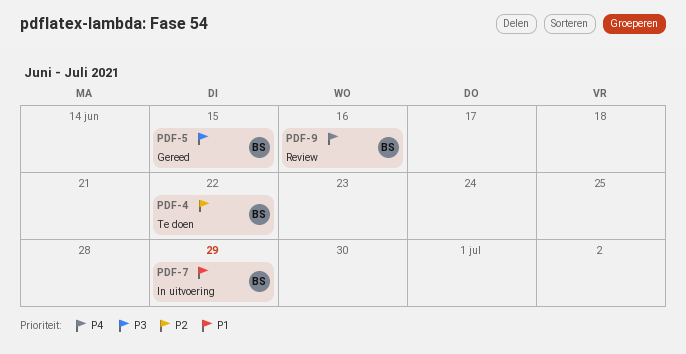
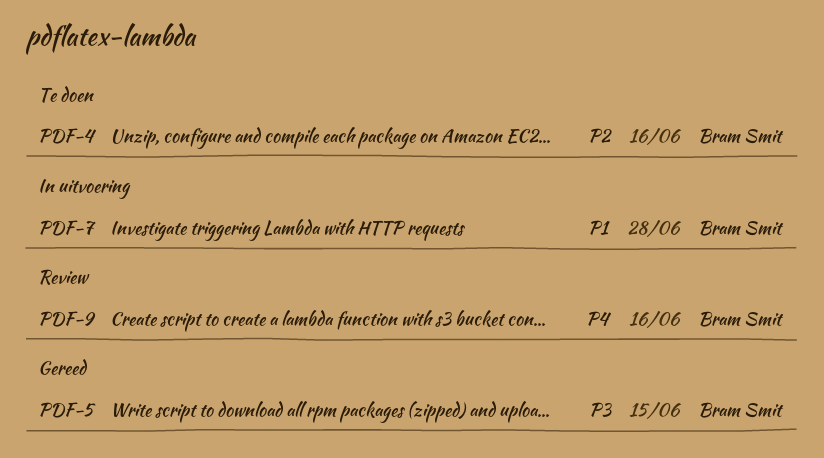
PDF-4, due: Jun 22 -> Jun 16
PDF-7, due: Jun 29 -> Jun 28

